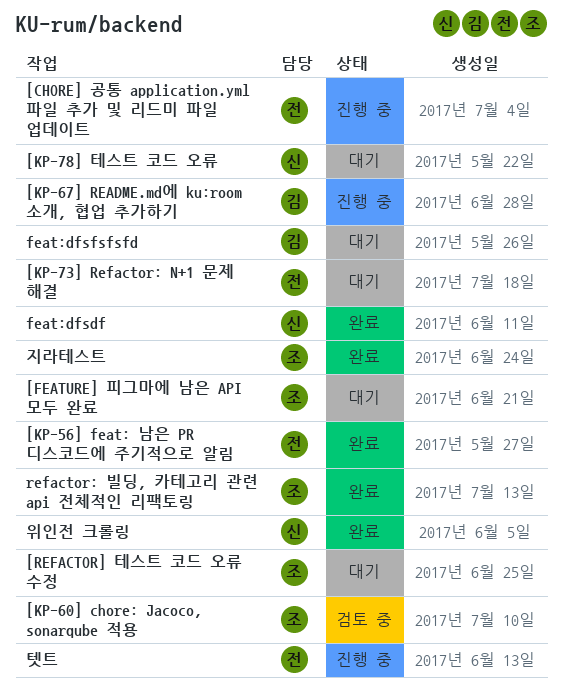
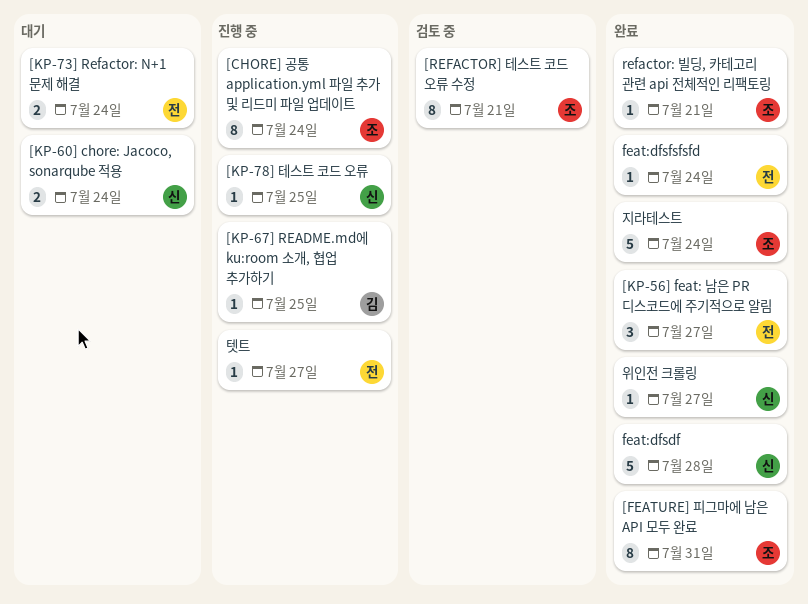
[CHORE] 공통 application.yml 파일 추가 및 리드미 파일 업데이트, owner: 전 -> 조
[FEATURE] 피그마에 남은 API 모두 완료, status: 대기 -> 완료
[KP-60] chore: Jacoco, sonarqube 적용, status: 검토 중 -> 대기
[KP-60] chore: Jacoco, sonarqube 적용, owner: 조 -> 신
[KP-78] 테스트 코드 오류, status: 대기 -> 진행 중
[REFACTOR] 테스트 코드 오류 수정, status: 대기 -> 검토 중
feat:dfsfsfsfd, status: 대기 -> 완료
feat:dfsfsfsfd, owner: 김 -> 전

